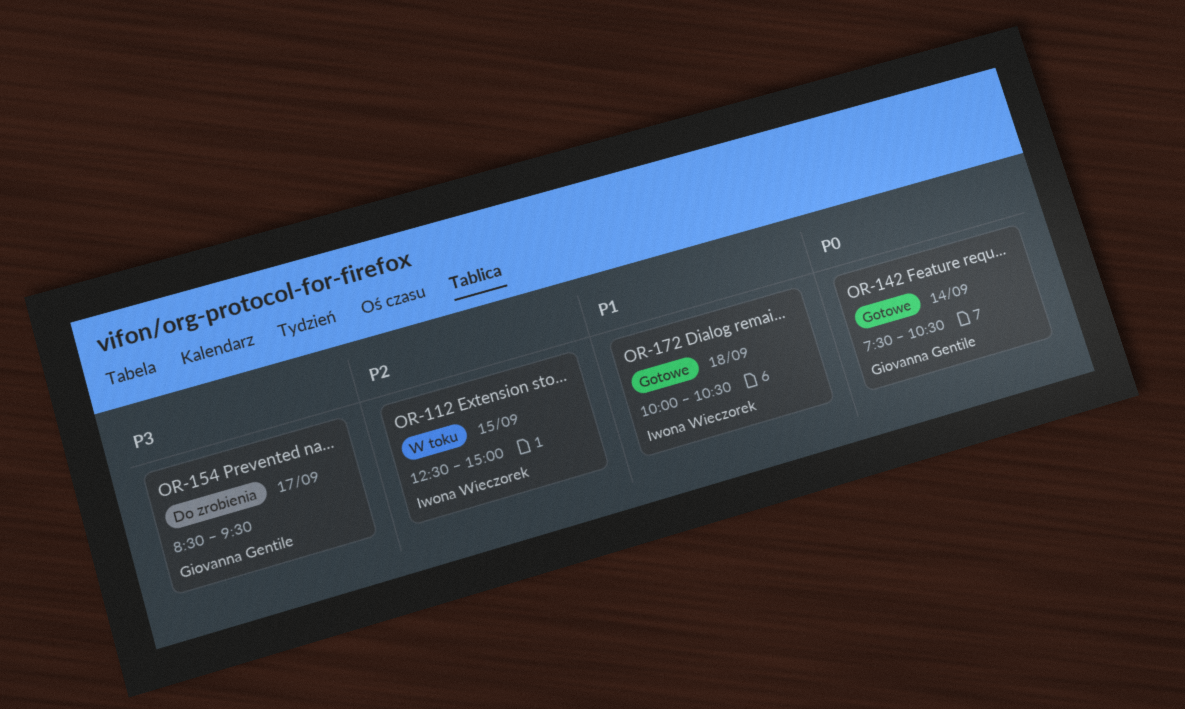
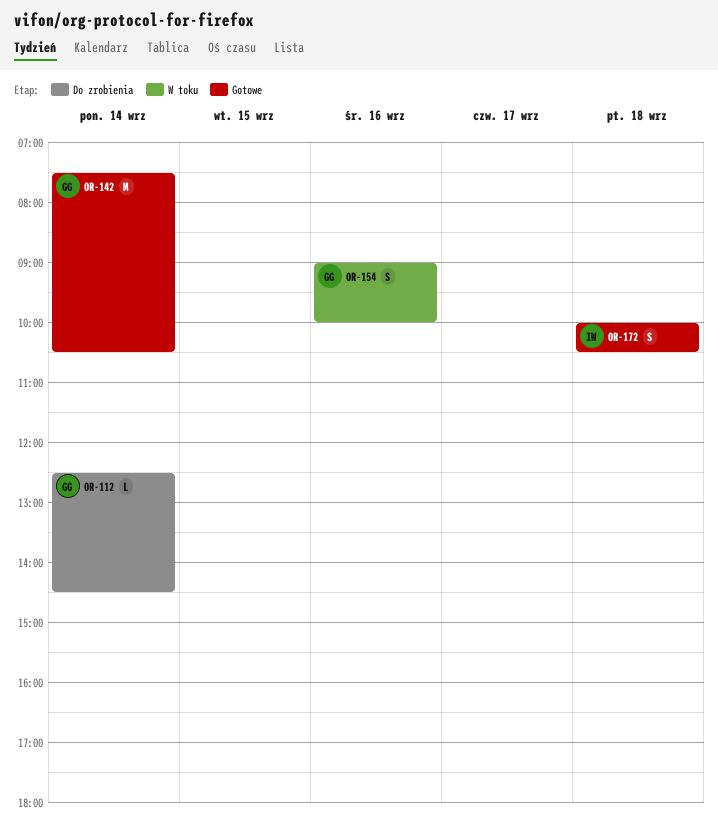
OR-112, status: W toku -> Do zrobienia
OR-112, owner: Iwona Wieczorek -> Giovanna Gentile
OR-112, day: Sep 15 -> Sep 14
OR-112, ends: 15:00 -> 14:30
OR-154, status: Do zrobienia -> W toku
OR-154, day: Sep 17 -> Sep 16
OR-154, begins: 08:30 -> 09:00
OR-154, ends: 09:30 -> 10:00

